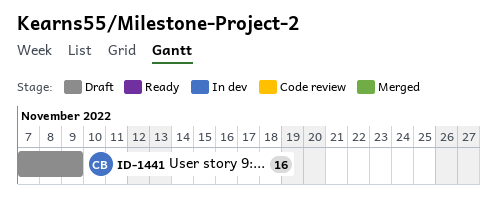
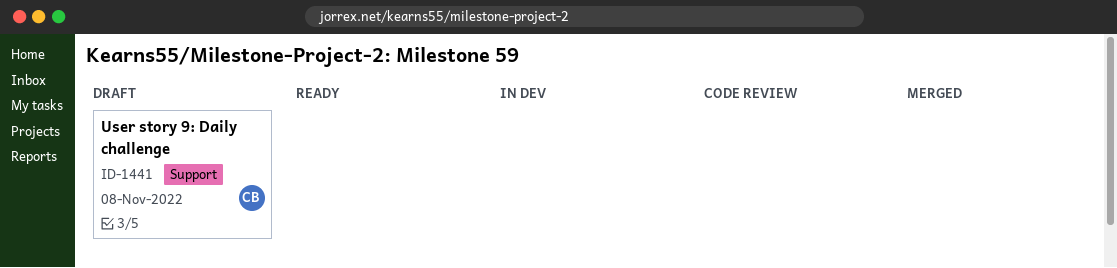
ID-1441, due: Nov 9 -> Nov 8

